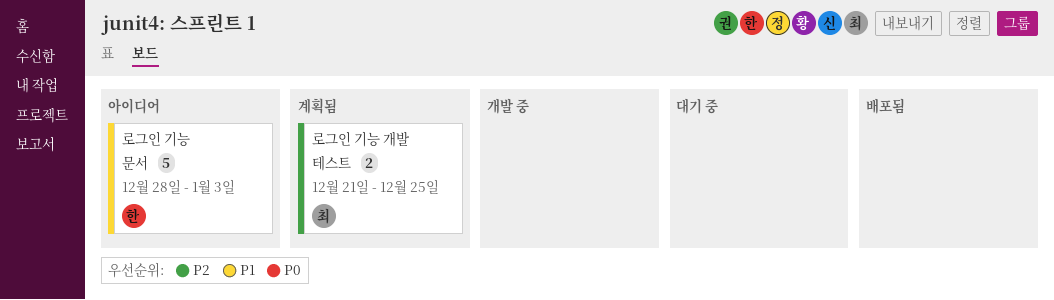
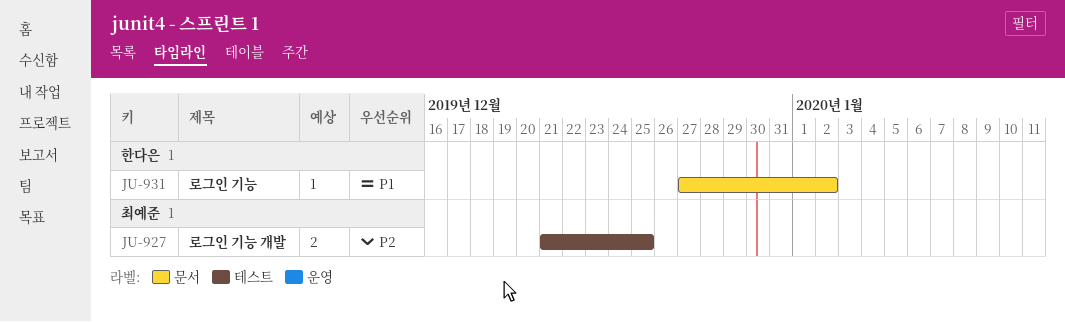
로그인 기능, estimate: 5 -> 1
로그인 기능, start: Dec 28 -> Dec 27
로그인 기능, due: Jan 3 -> Jan 2

